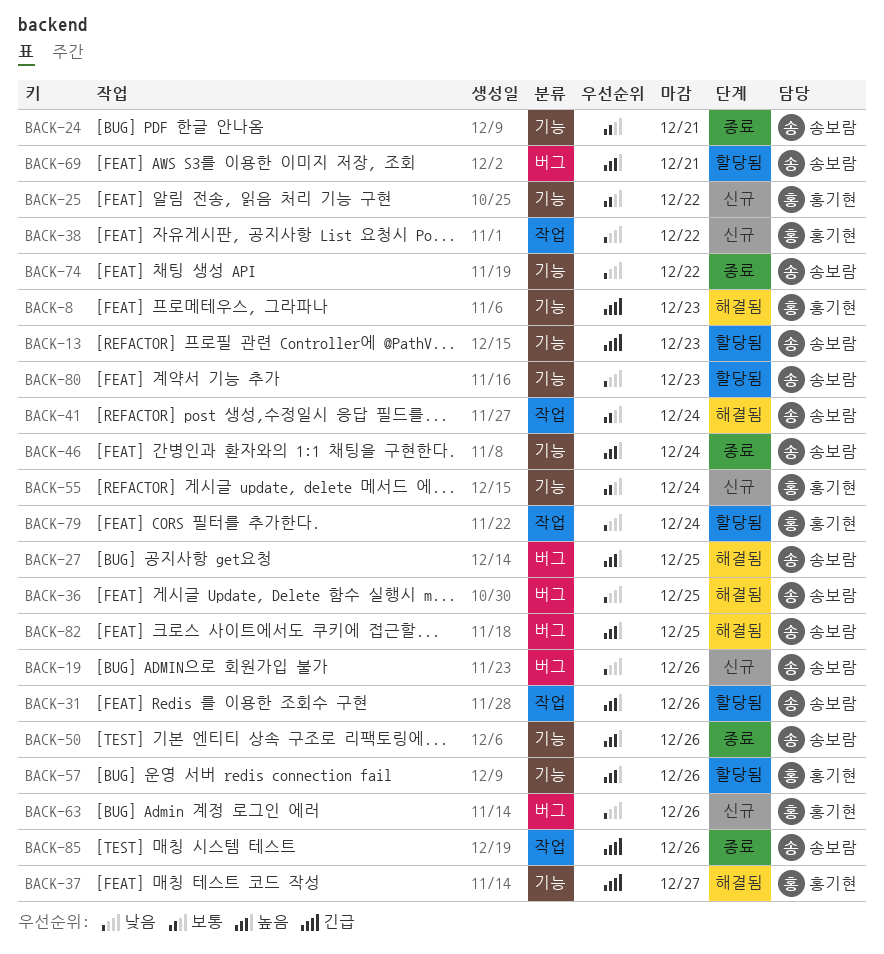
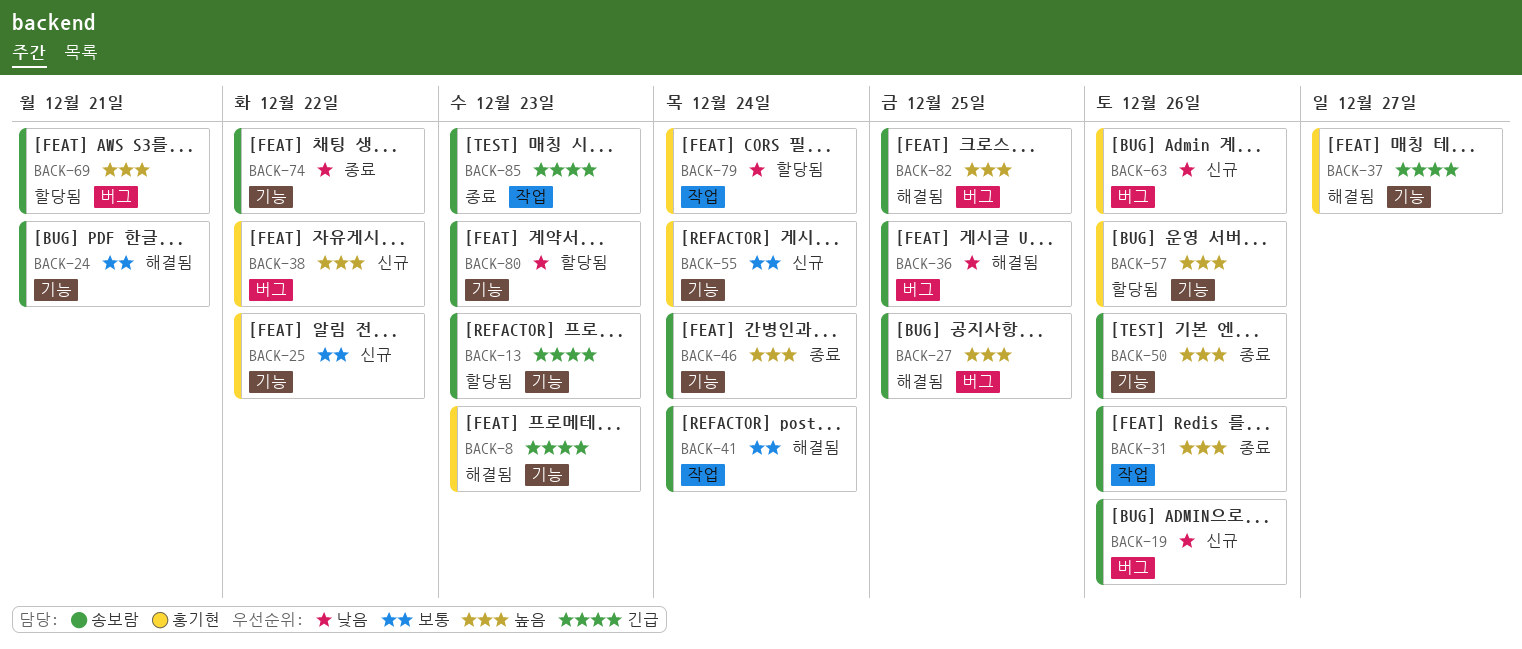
BACK-24, status: 종료 -> 해결됨
BACK-31, status: 할당됨 -> 종료
BACK-38, priority: 낮음 -> 높음
BACK-38, label: 작업 -> 버그
BACK-85, due: Dec 26 -> Dec 23

